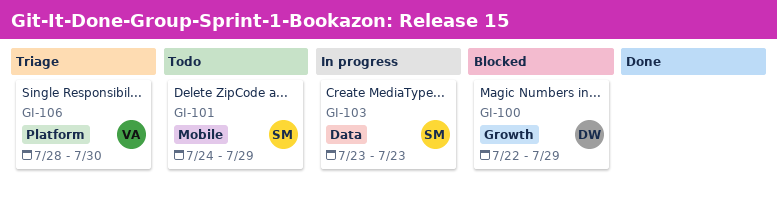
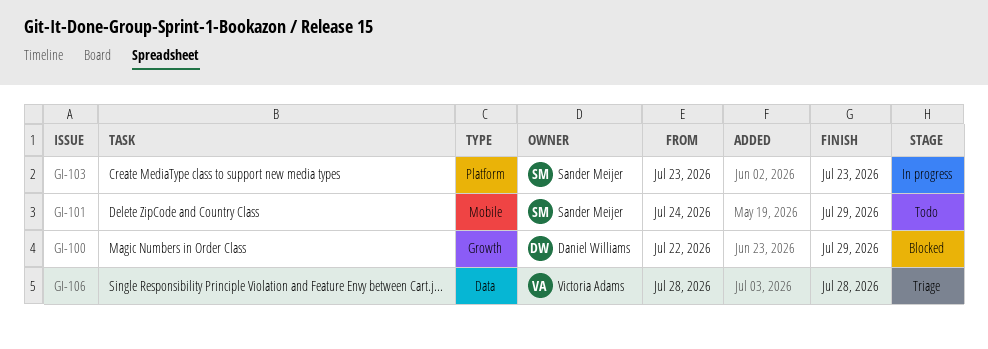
GI-103, label: Data -> Platform
GI-106, label: Platform -> Data
GI-106, due: Jul 30 -> Jul 28

